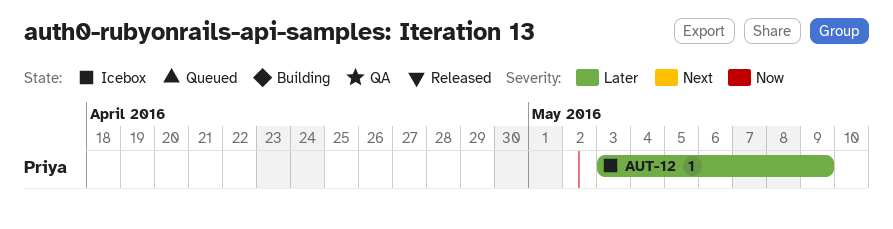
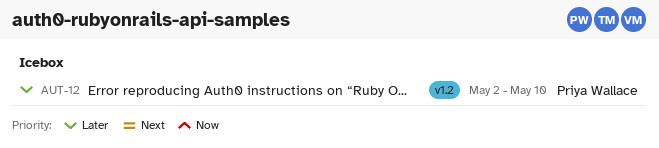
AUT-12, start: May 3 -> May 2
AUT-12, due: May 9 -> May 10

